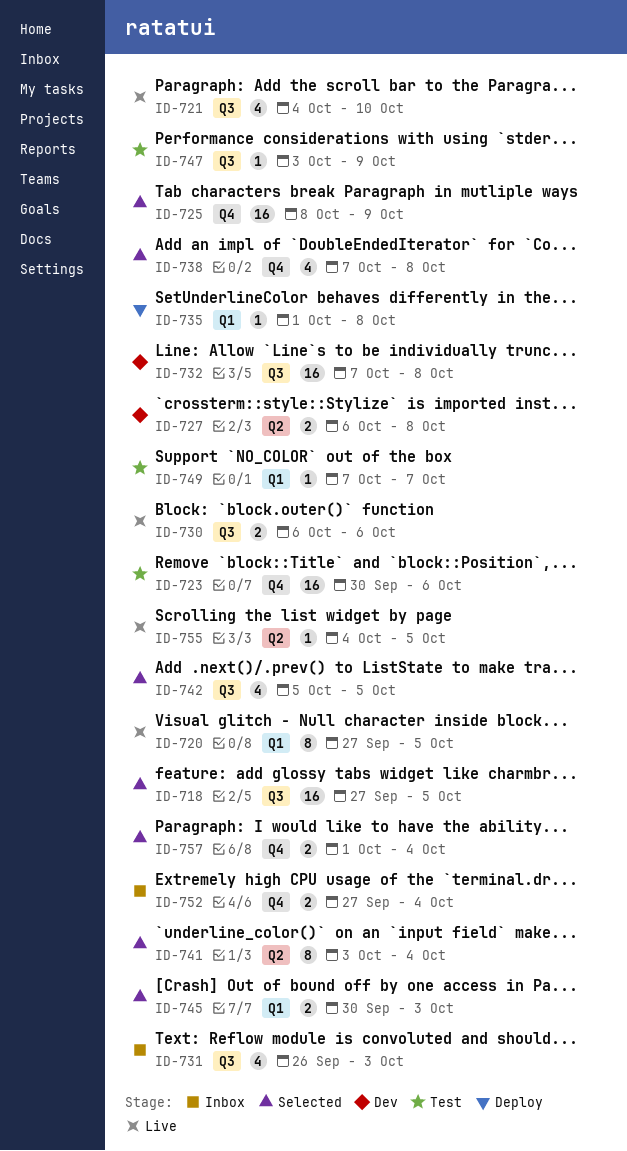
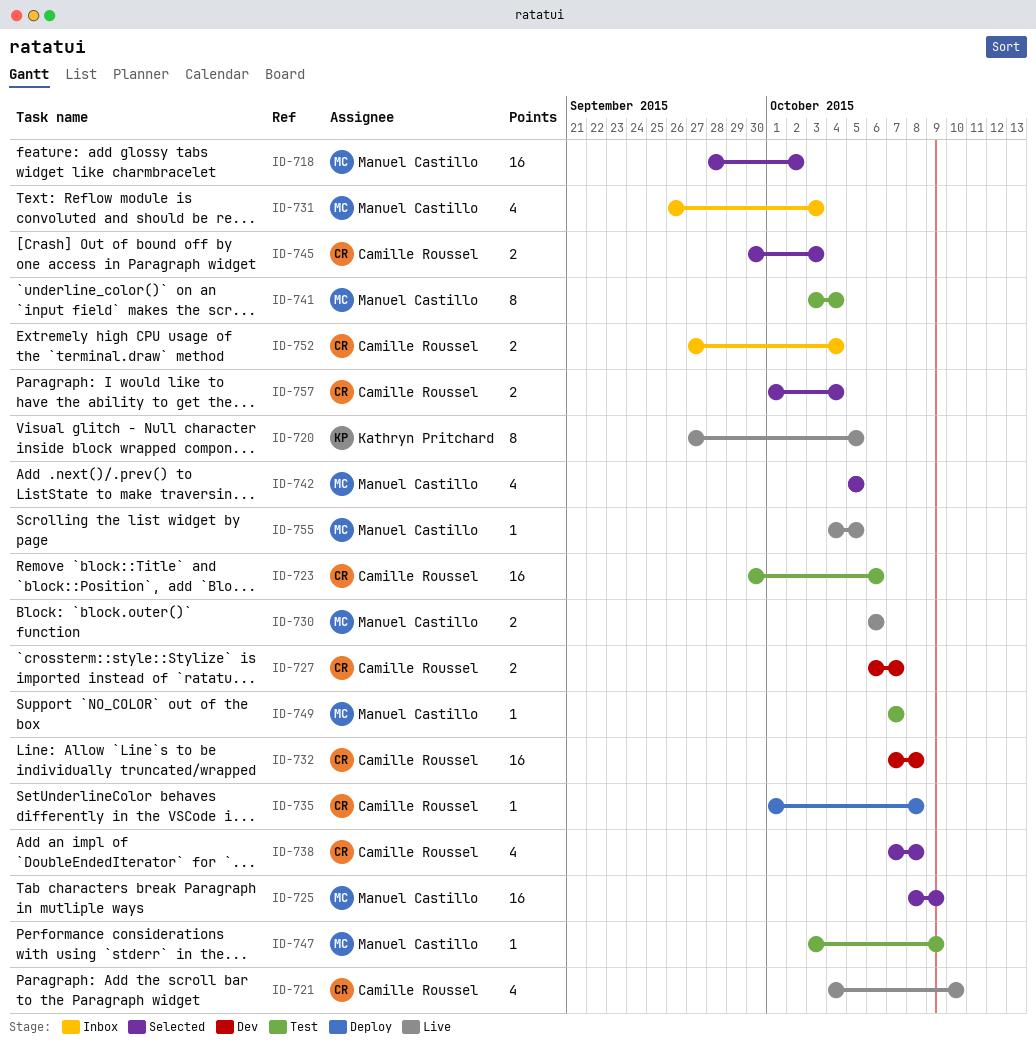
ID-718, start: Sep 27 -> Sep 28
ID-718, due: Oct 5 -> Oct 2
ID-727, due: Oct 8 -> Oct 7
ID-741, status: Selected -> Test

